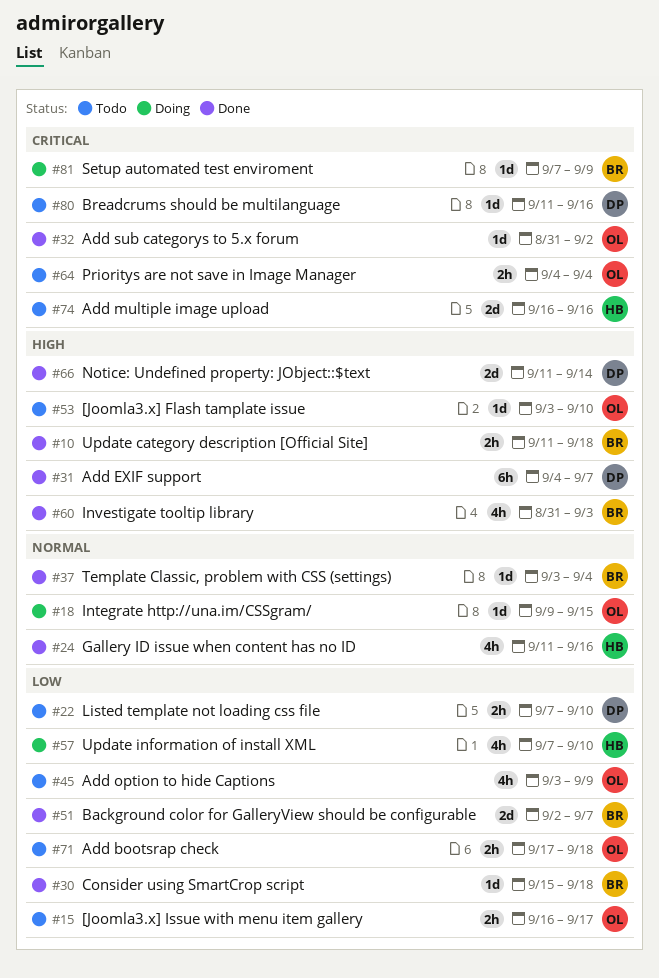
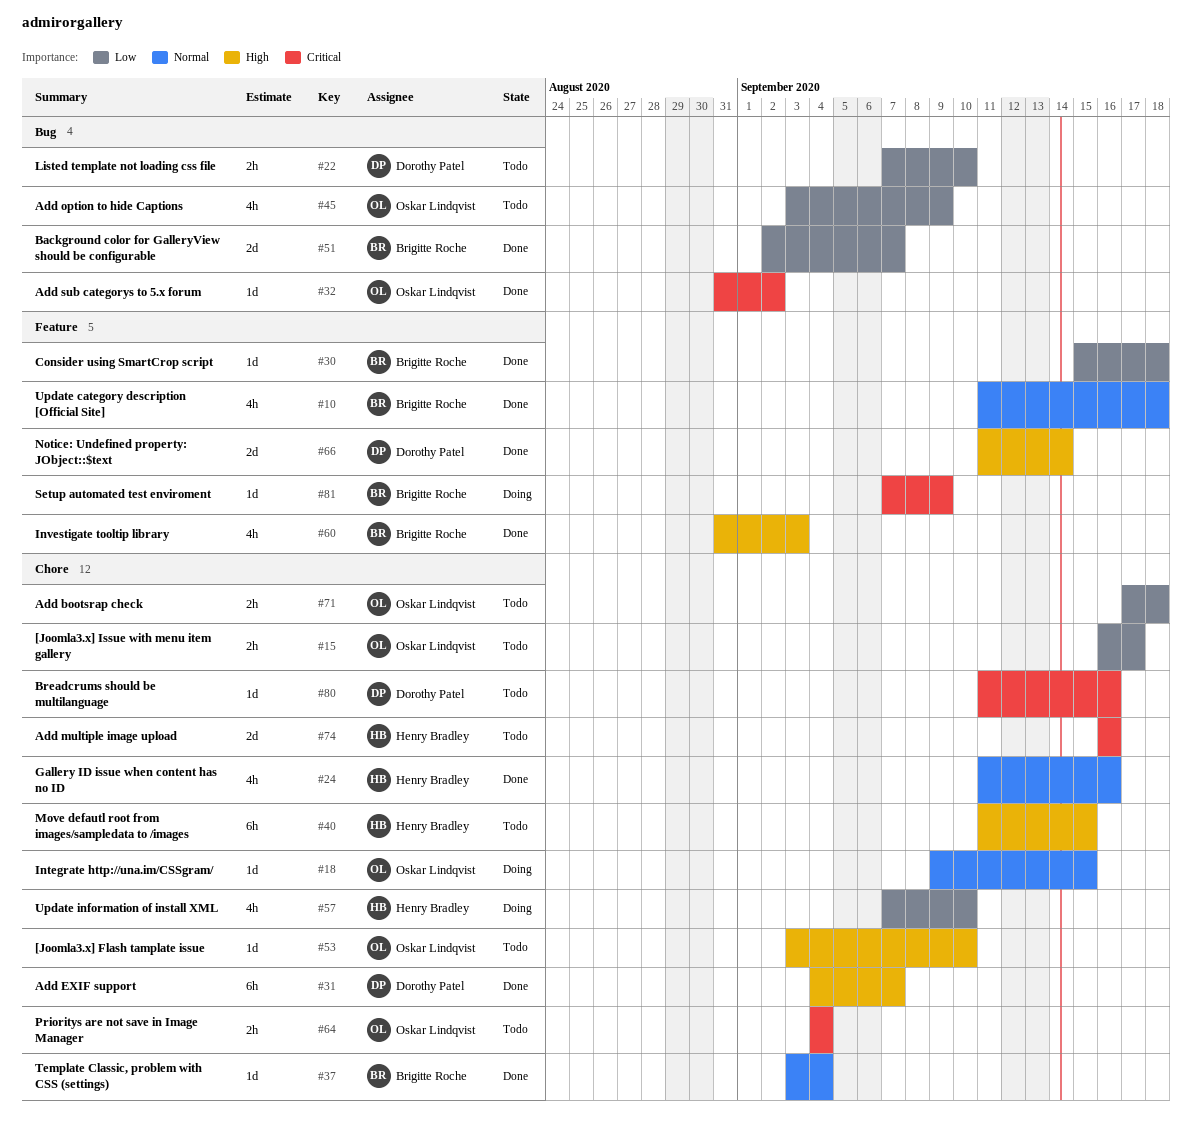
#10, priority: High -> Normal
#10, estimate: 2h -> 4h
#40: none -> present

